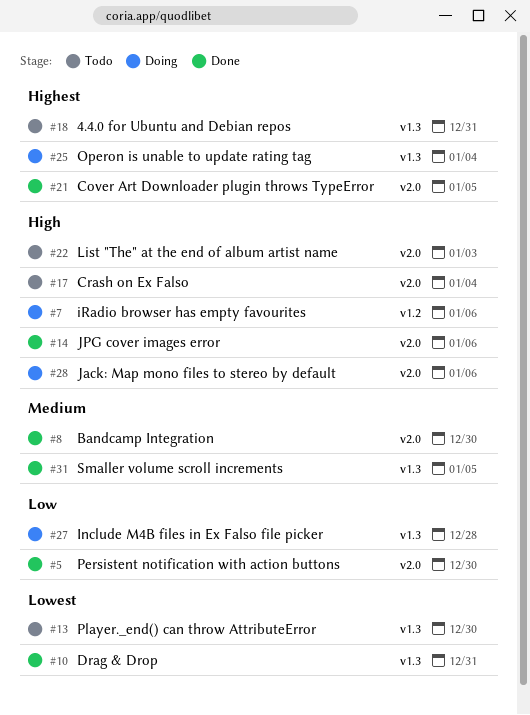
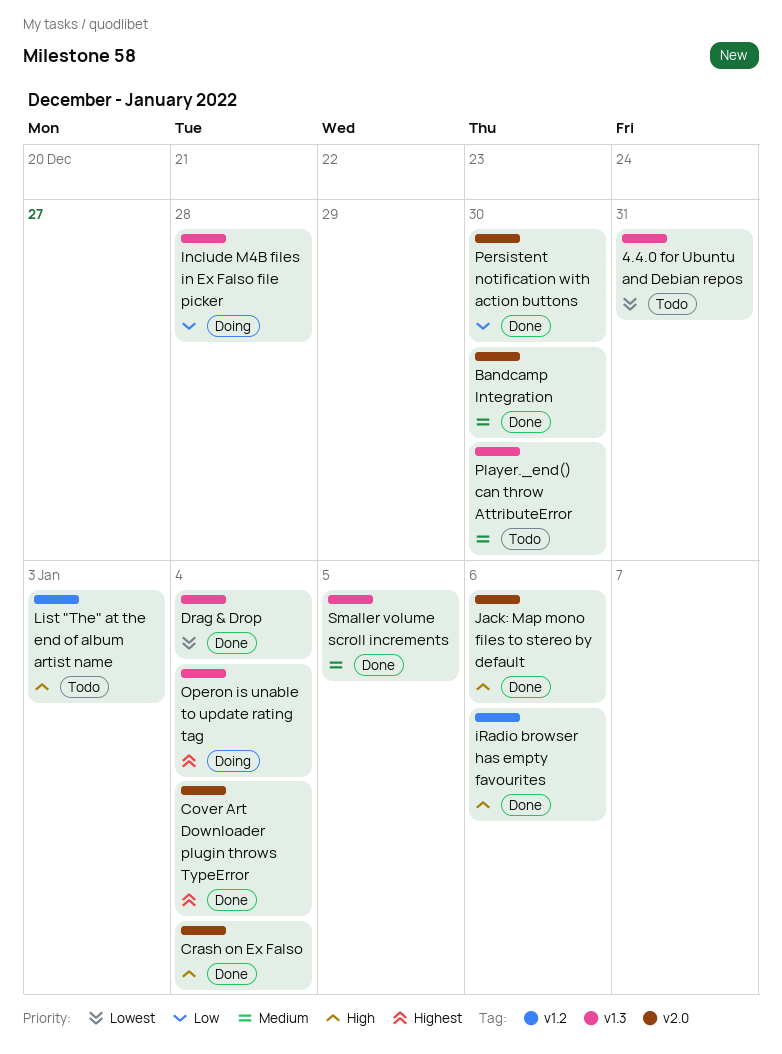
4.4.0 for Ubuntu and Debian repos, priority: Highest -> Lowest
Cover Art Downloader plugin throws TypeError, due: Jan 5 -> Jan 4
Crash on Ex Falso, status: Todo -> Done
Drag & Drop, due: Dec 31 -> Jan 4
iRadio browser has empty favourites, status: Doing -> Done
Jack: Map mono files to stereo by default, status: Doing -> Done
JPG cover images error: present -> none
List "The" at the end of album artist name, label: v2.0 -> v1.2
Player._end() can throw AttributeError, priority: Lowest -> Medium

